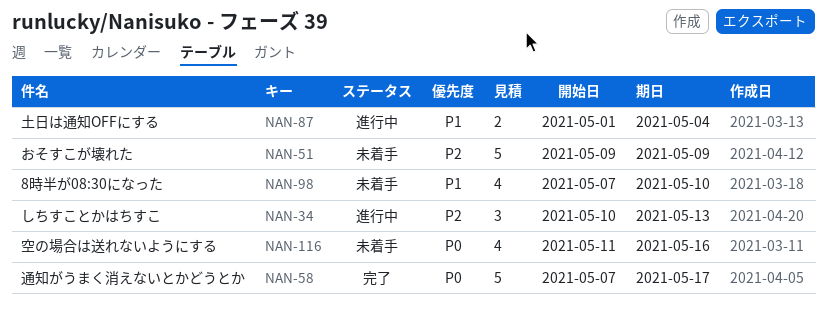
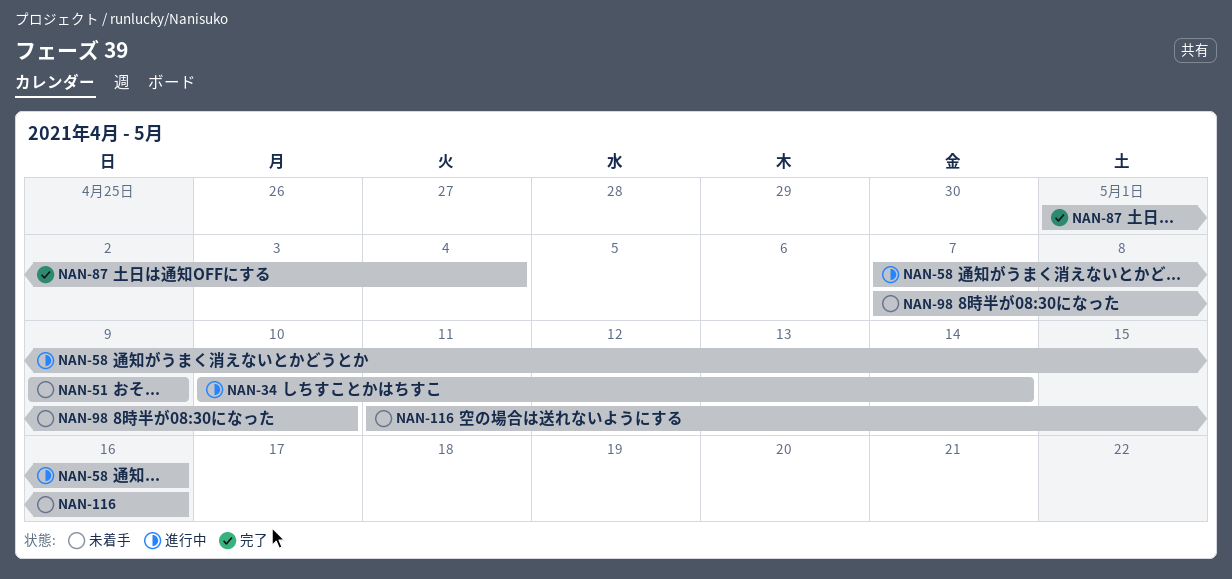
NAN-34, due: May 13 -> May 14
NAN-58, status: 完了 -> 進行中
NAN-58, due: May 17 -> May 16
NAN-87, status: 進行中 -> 完了

